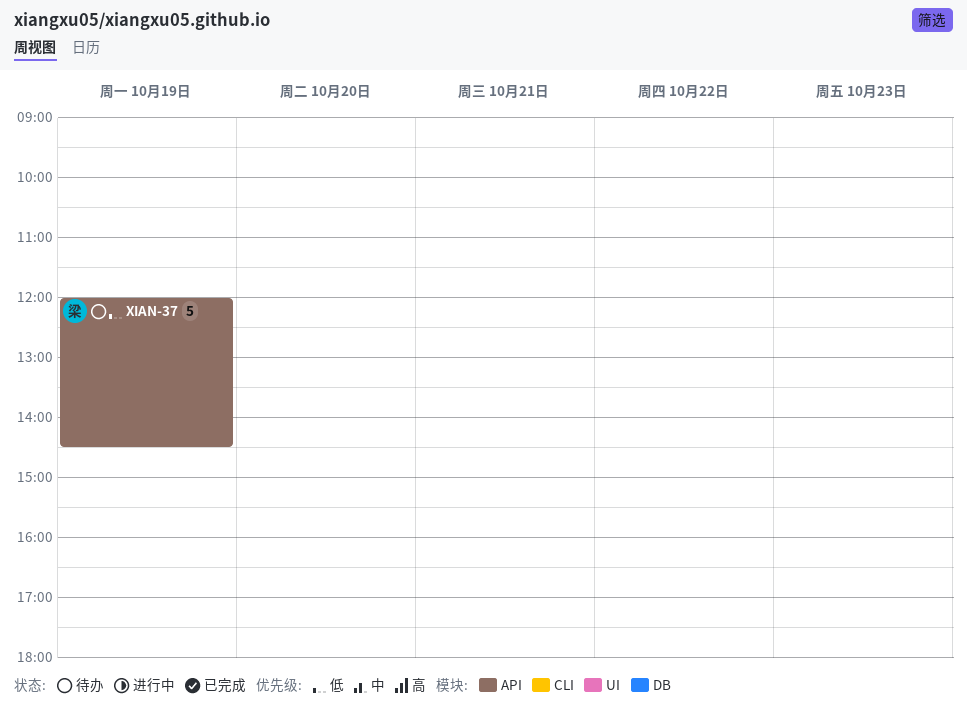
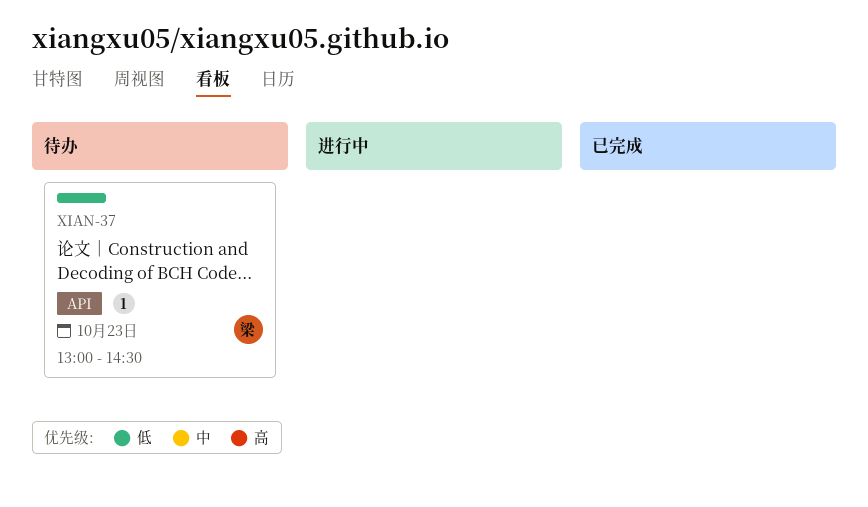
XIAN-37, estimate: 5 -> 1
XIAN-37, day: Oct 19 -> Oct 23
XIAN-37, begins: 12:00 -> 13:00

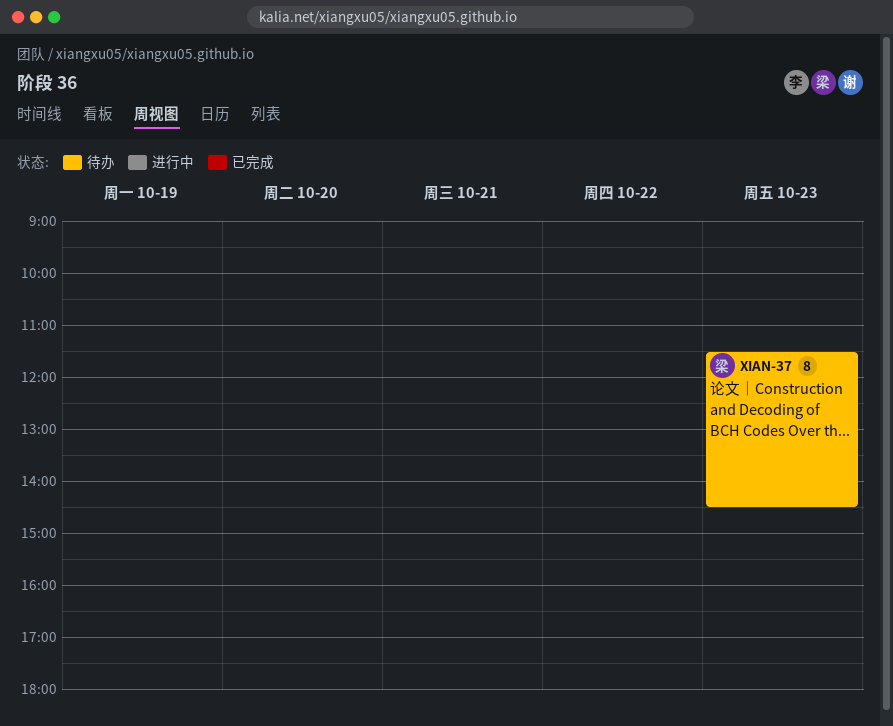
XIAN-37, estimate: 1 -> 8
XIAN-37, begins: 13:00 -> 11:30

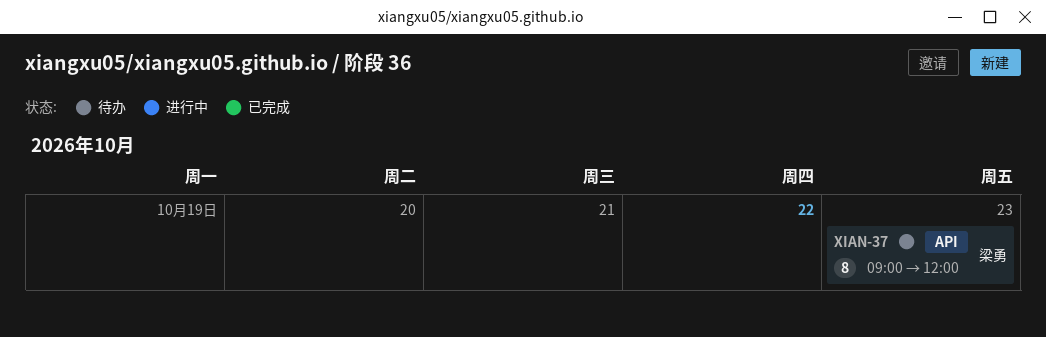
XIAN-37, begins: 11:30 -> 09:00
XIAN-37, ends: 14:30 -> 12:00

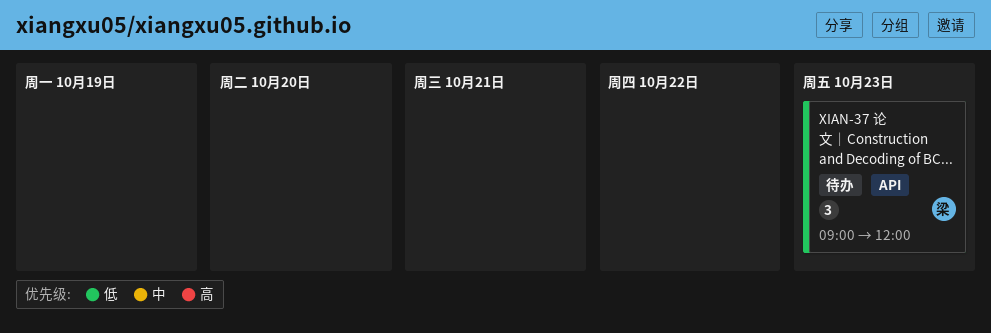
XIAN-37, estimate: 8 -> 3

